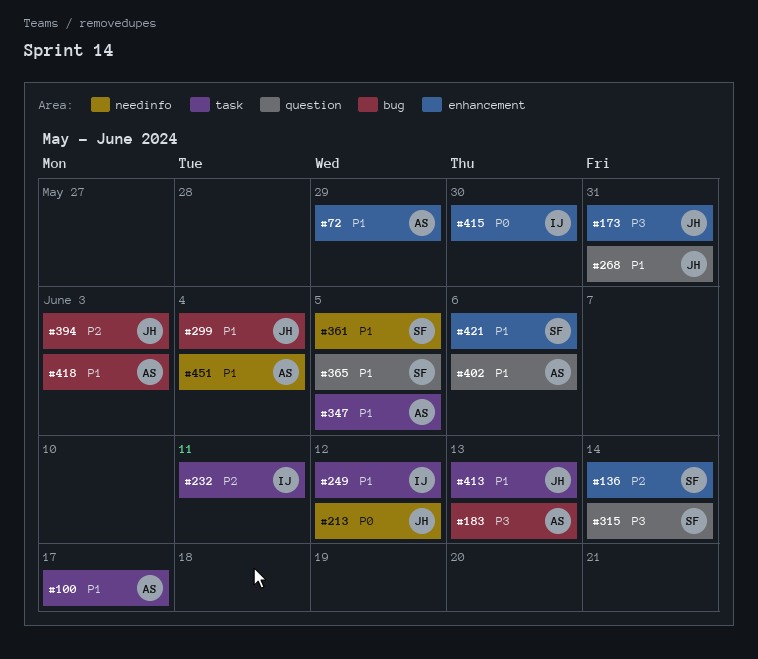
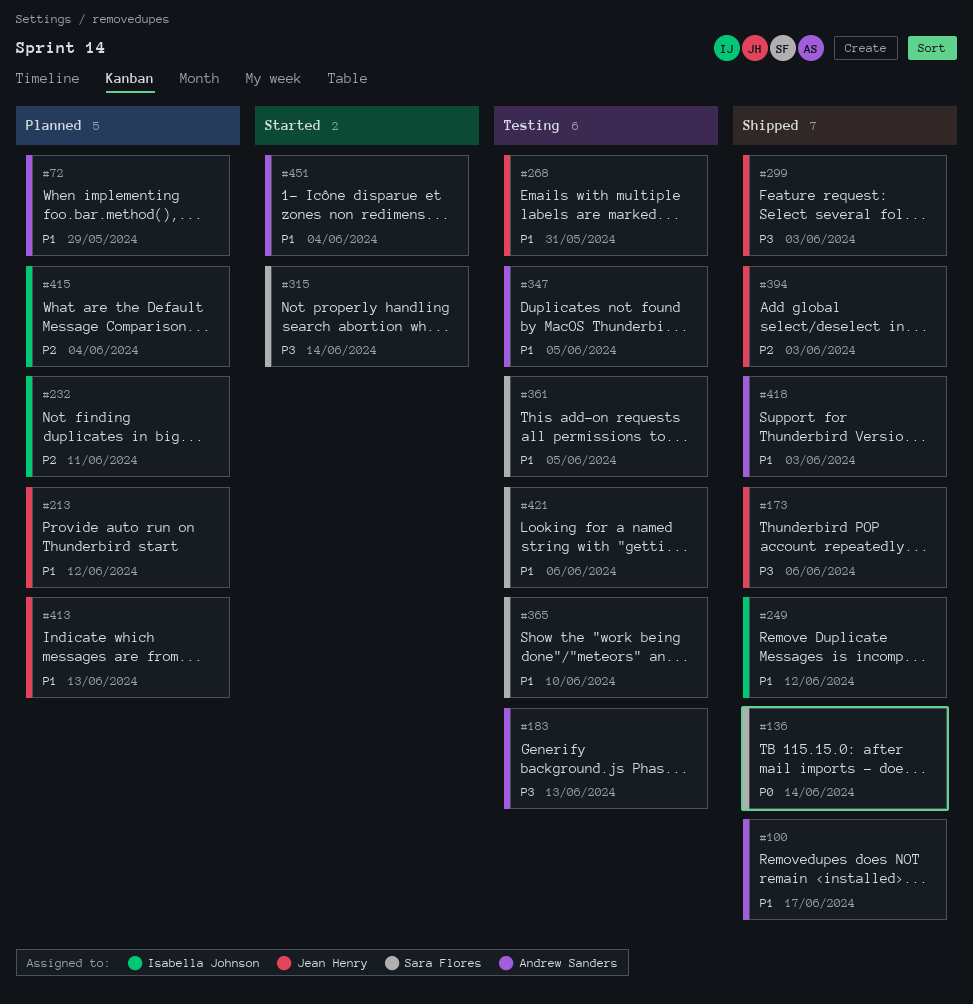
#136, priority: P2 -> P0
#173, due: May 31 -> Jun 6
#213, priority: P0 -> P1
#299, priority: P1 -> P3
#299, due: Jun 4 -> Jun 3
#365, due: Jun 5 -> Jun 10
#402: present -> none
#415, priority: P0 -> P2
#415, due: May 30 -> Jun 4

